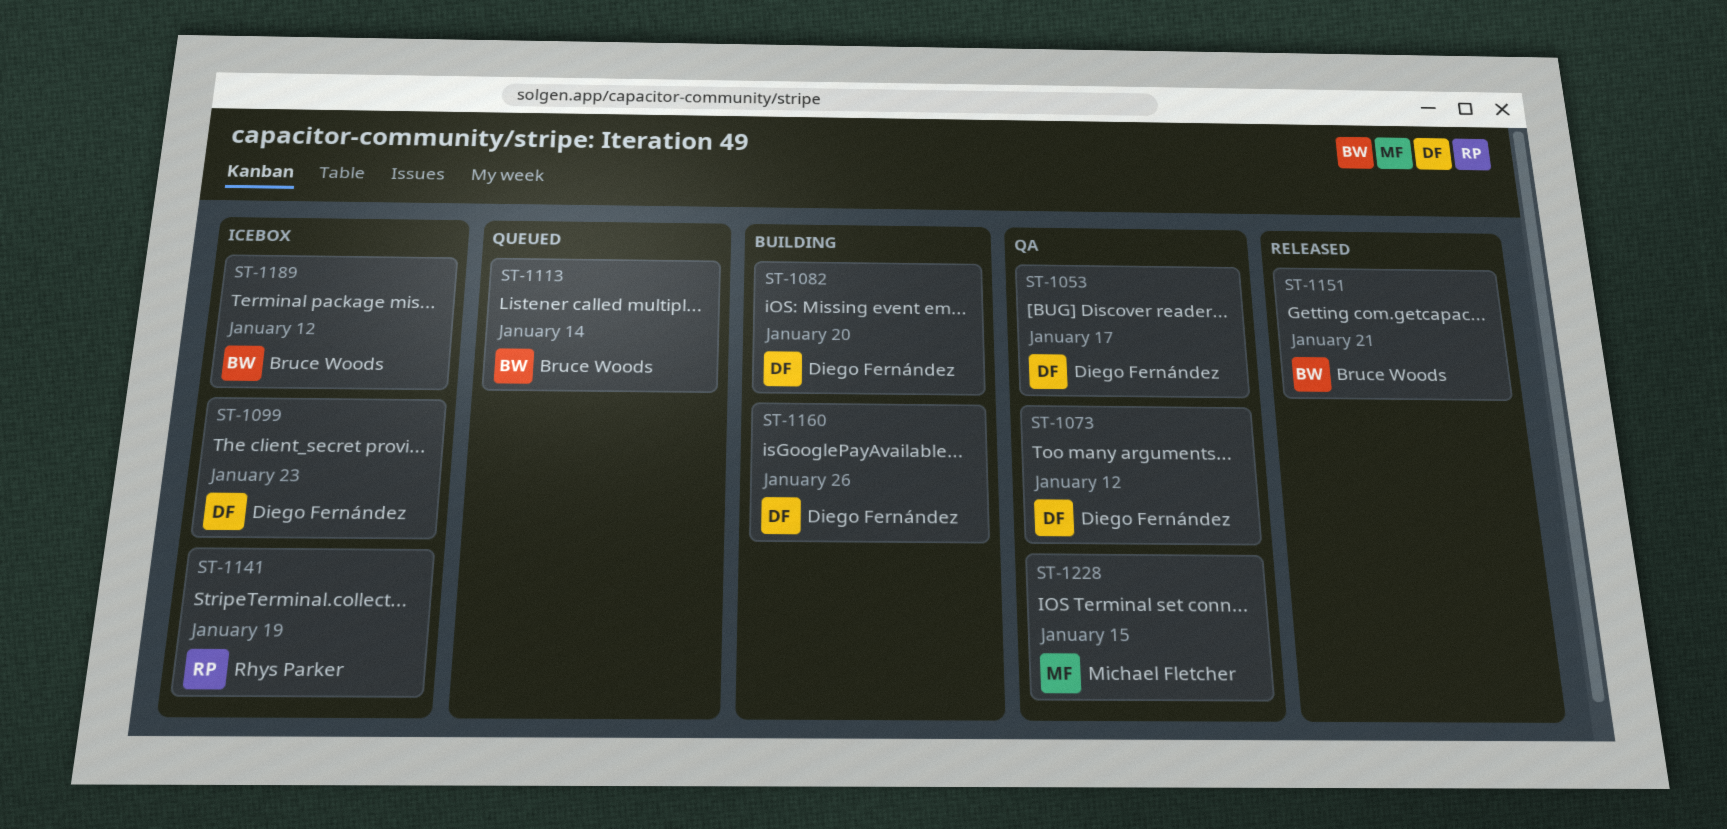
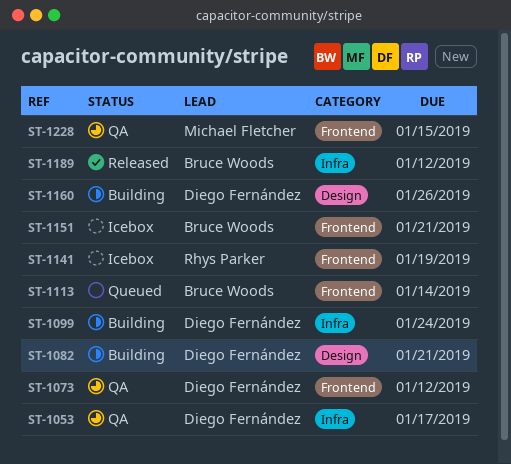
ST-1082, due: Jan 20 -> Jan 21
ST-1099, status: Icebox -> Building
ST-1099, due: Jan 23 -> Jan 24
ST-1151, status: Released -> Icebox
ST-1189, status: Icebox -> Released

